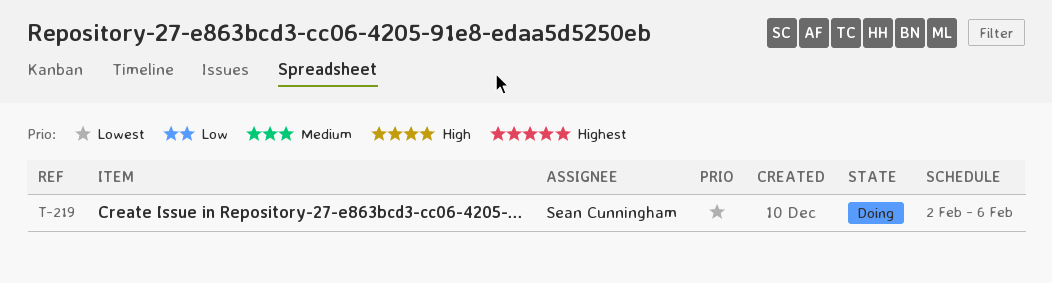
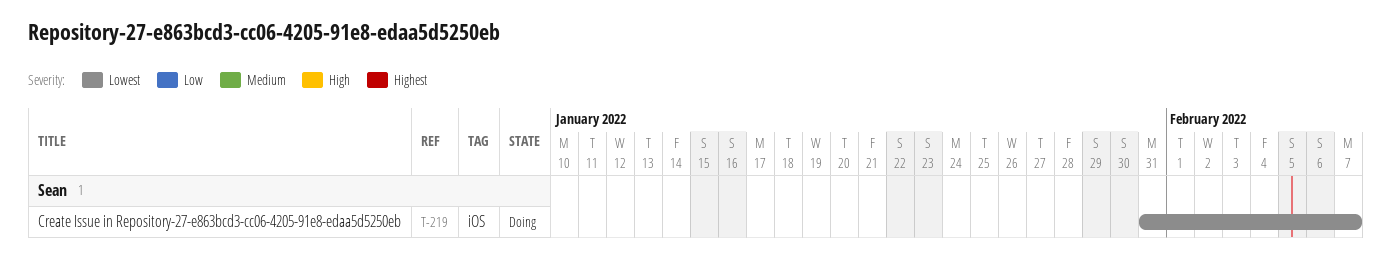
T-219, start: Feb 2 -> Jan 31
T-219, due: Feb 6 -> Feb 7

